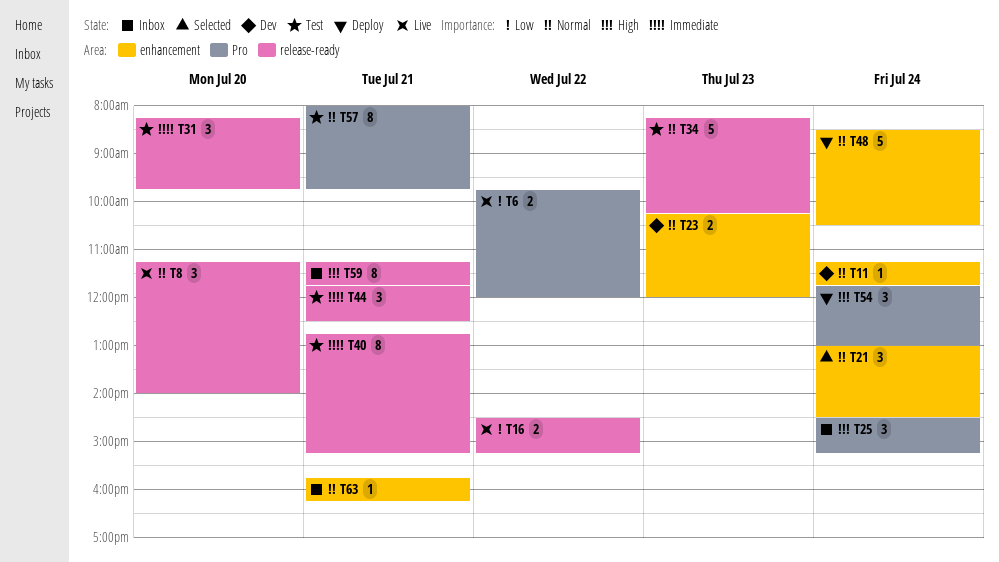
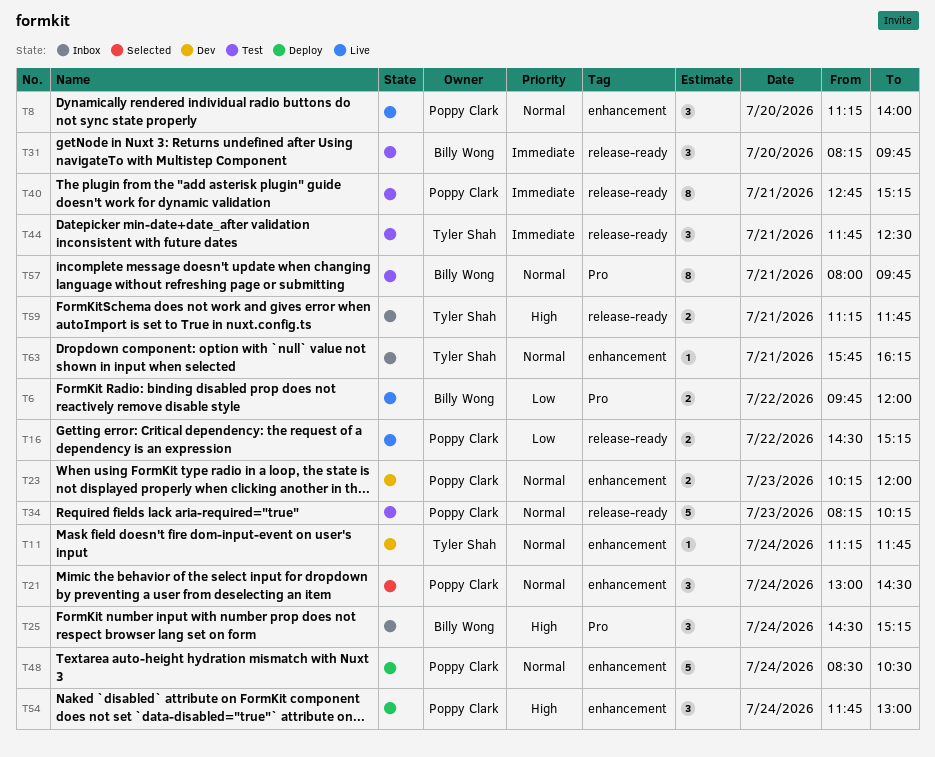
T8, label: release-ready -> enhancement
T54, label: Pro -> enhancement
T59, estimate: 8 -> 2

